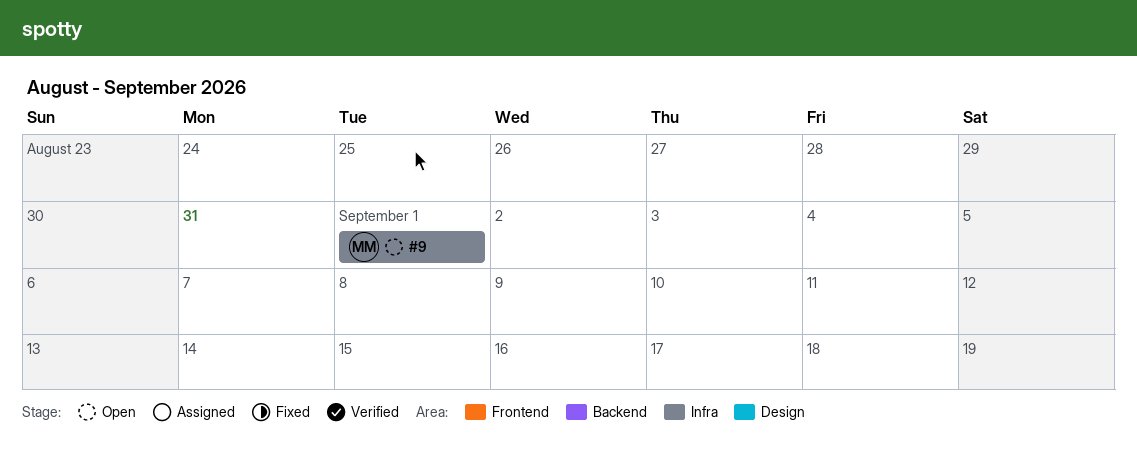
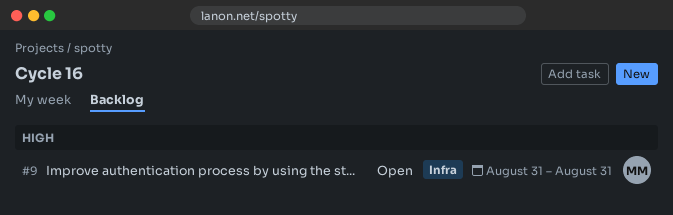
#9, start: Sep 1 -> Aug 31
#9, due: Sep 1 -> Aug 31

